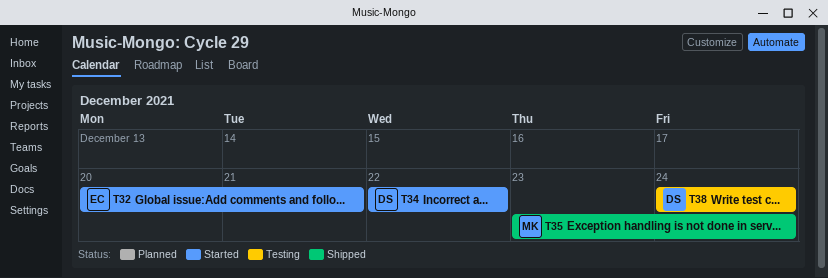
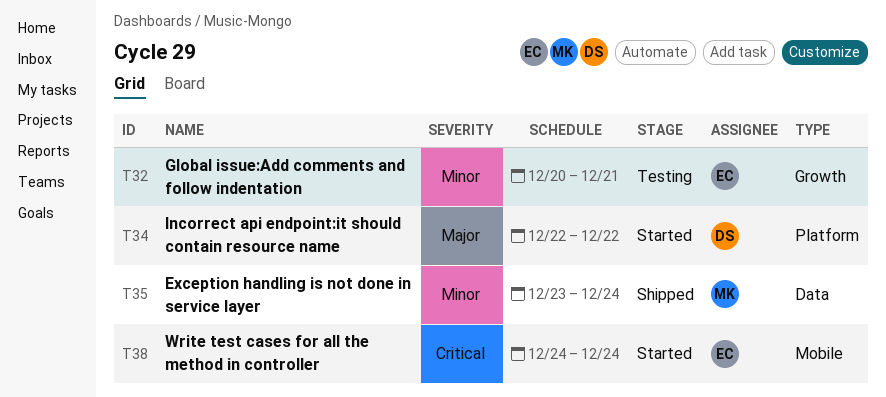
T32, status: Started -> Testing
T38, status: Testing -> Started
T38, owner: DS -> EC

